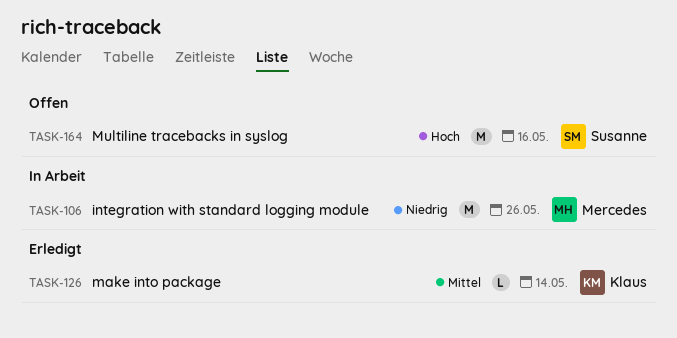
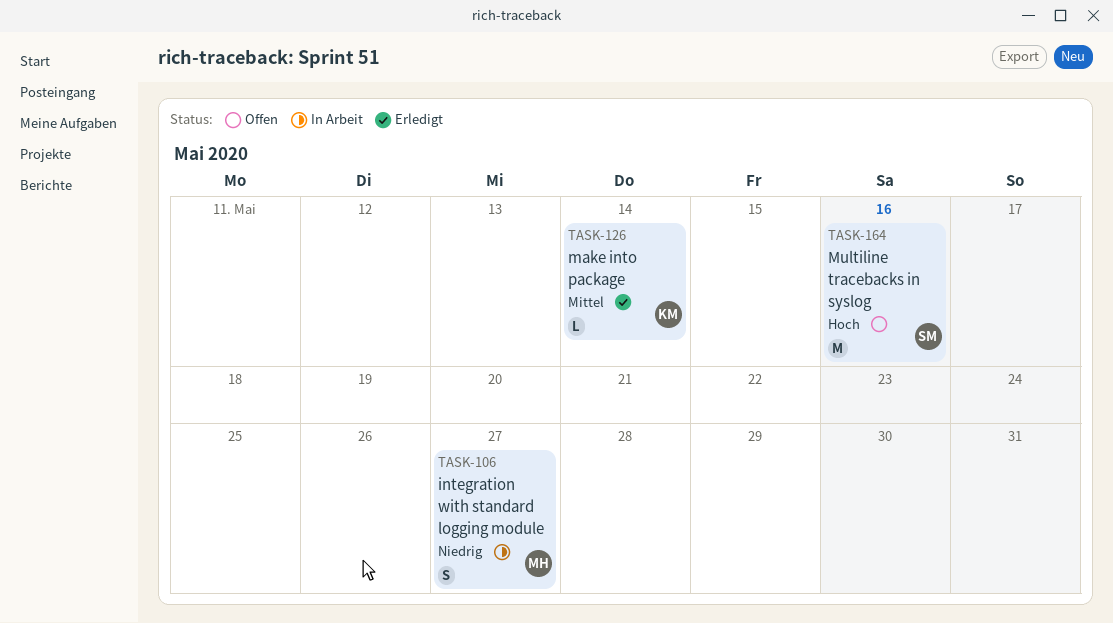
TASK-106, estimate: M -> S
TASK-106, due: May 26 -> May 27

